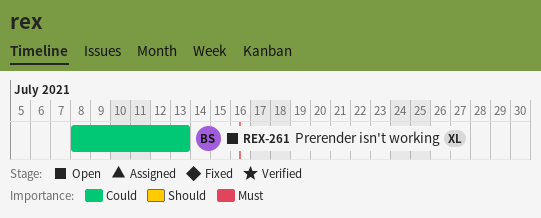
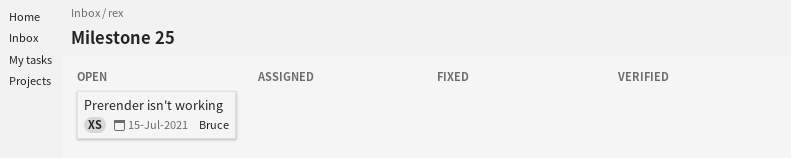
Prerender isn't working, estimate: XL -> XS
Prerender isn't working, due: Jul 13 -> Jul 15

